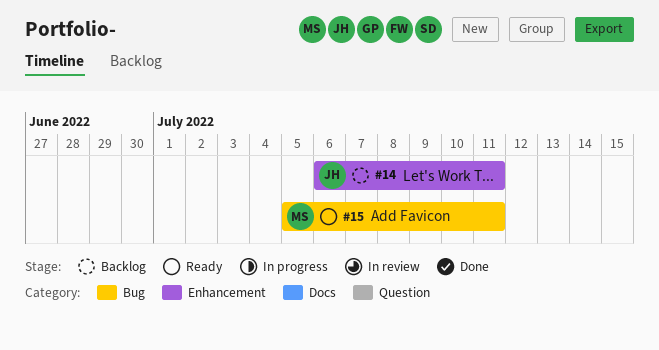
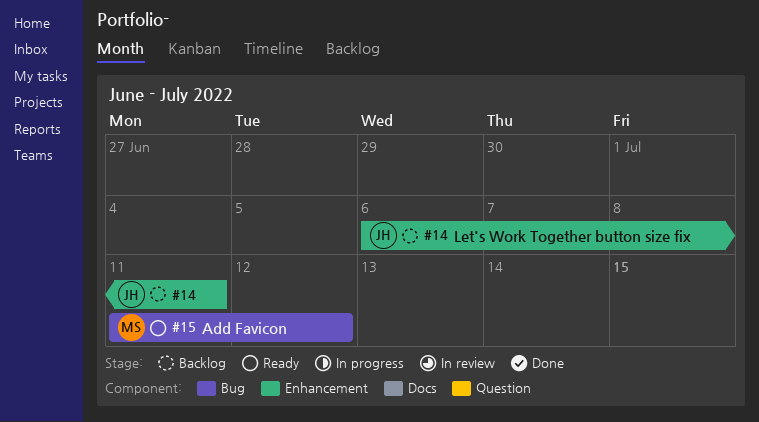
#15, start: Jul 5 -> Jul 11
#15, due: Jul 11 -> Jul 12

